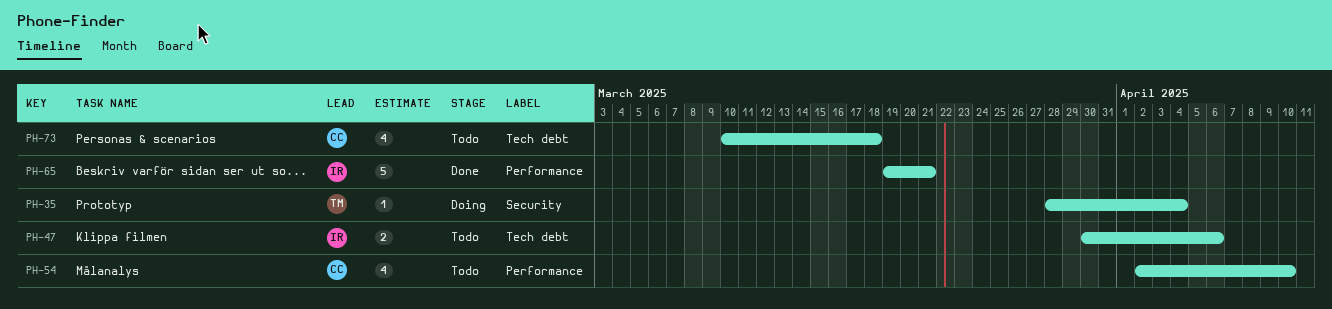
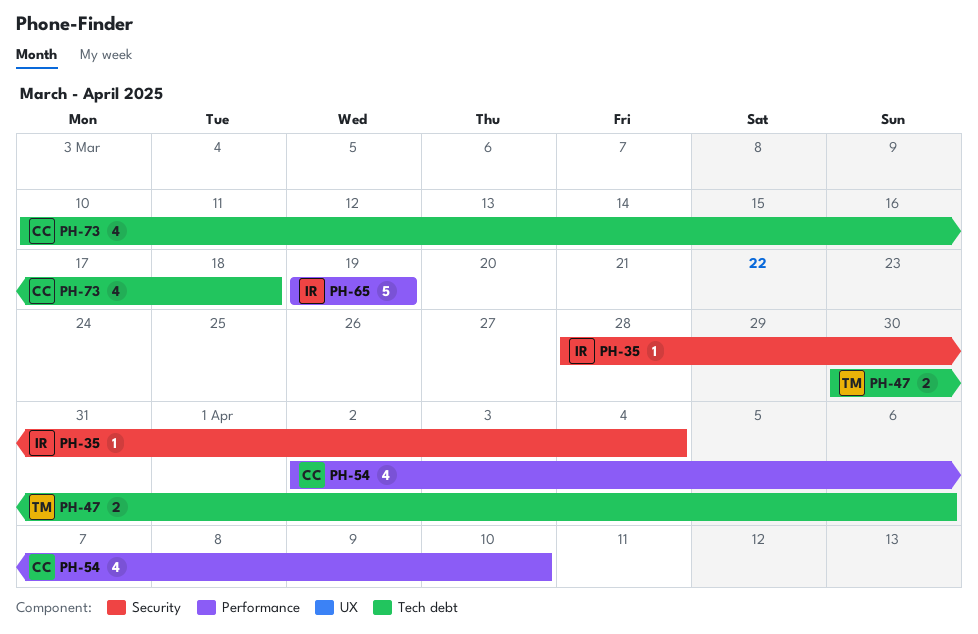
PH-35, owner: TM -> IR
PH-47, owner: IR -> TM
PH-65, due: Mar 21 -> Mar 19

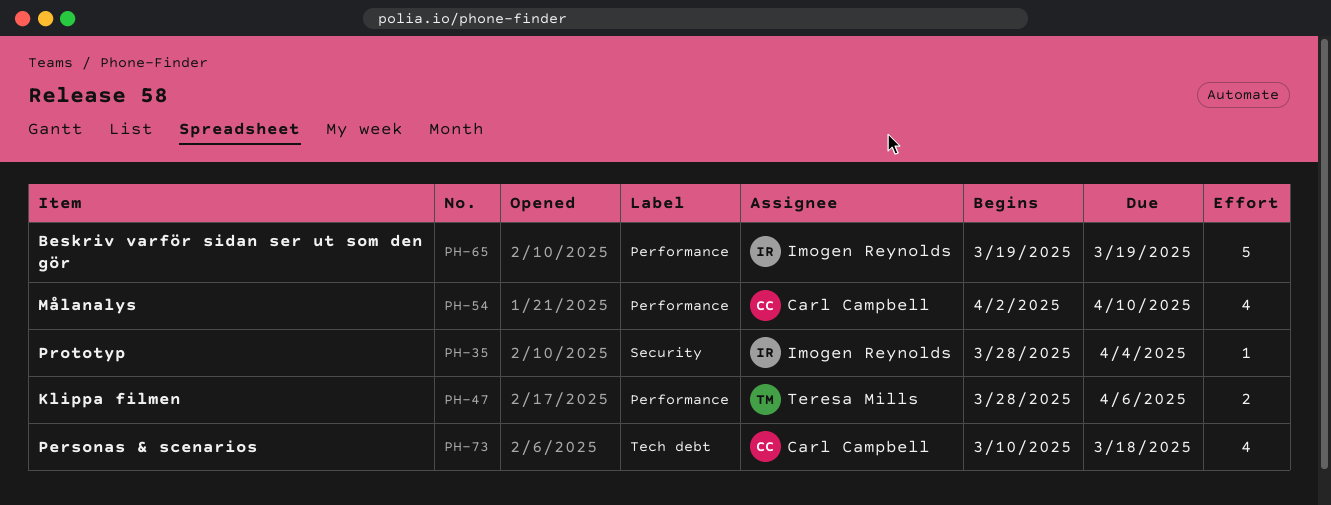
PH-47, label: Tech debt -> Performance
PH-47, start: Mar 30 -> Mar 28

